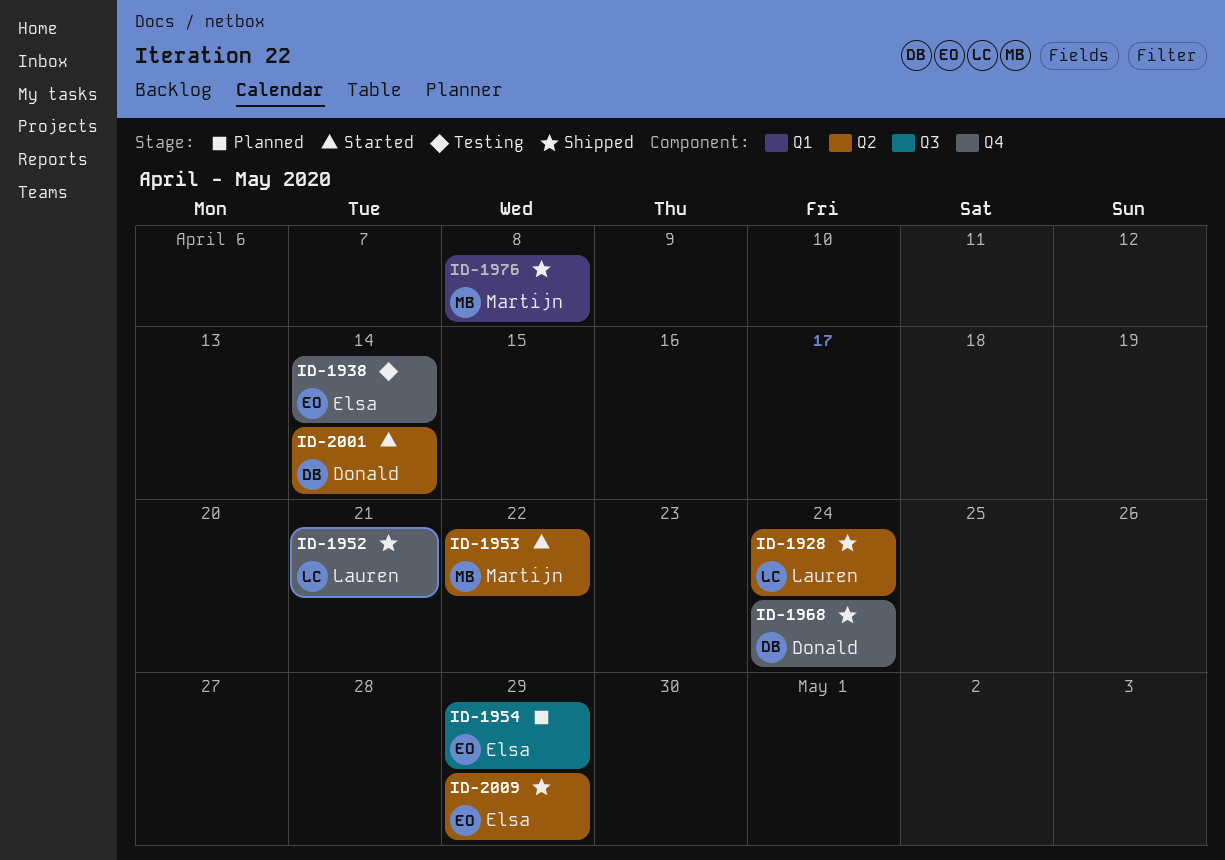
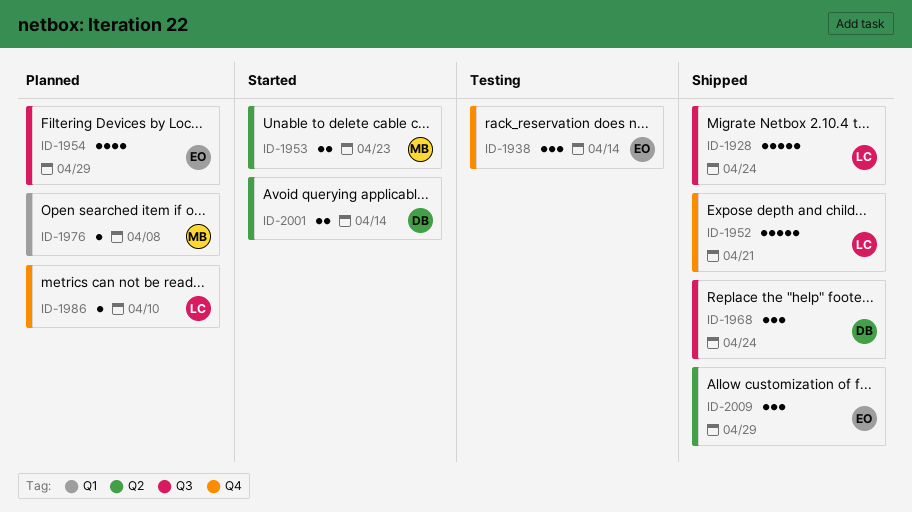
ID-1928, label: Q2 -> Q3
ID-1953, due: Apr 22 -> Apr 23
ID-1968, label: Q4 -> Q3
ID-1976, status: Shipped -> Planned
ID-1986: none -> present

